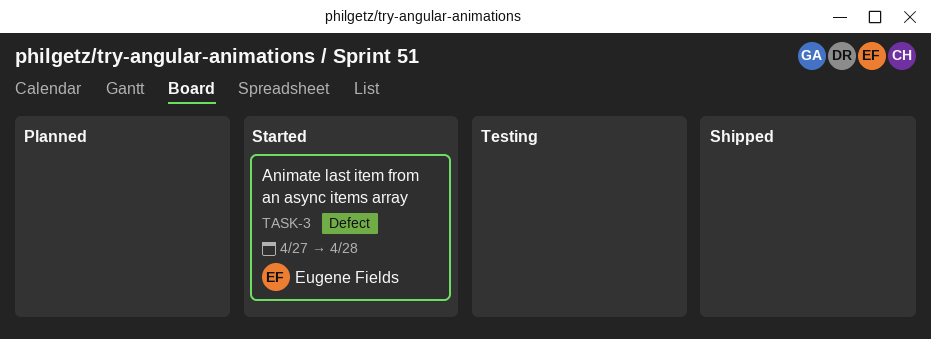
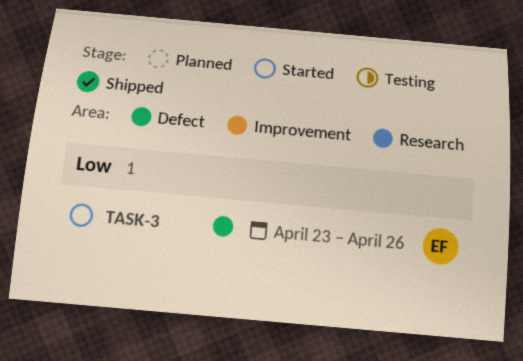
TASK-3, start: Apr 27 -> Apr 23
TASK-3, due: Apr 28 -> Apr 26

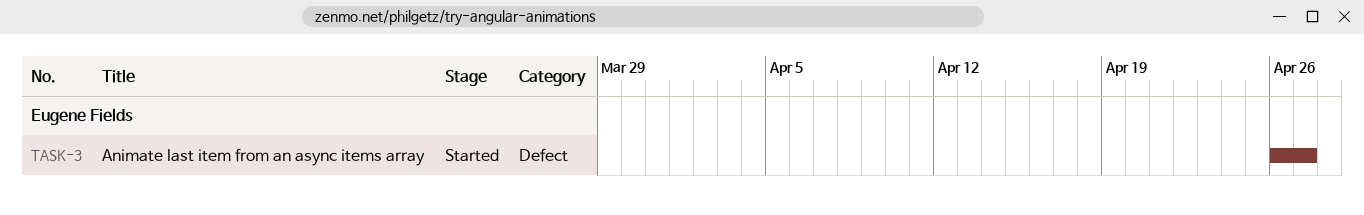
TASK-3, start: Apr 23 -> Apr 26
TASK-3, due: Apr 26 -> Apr 27

